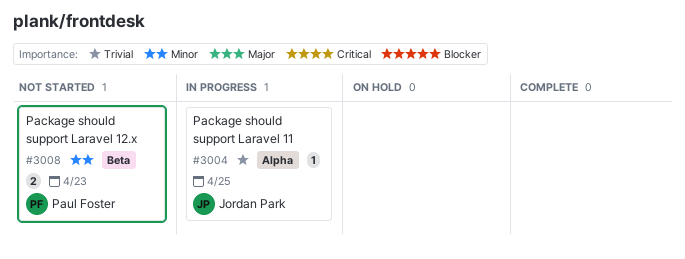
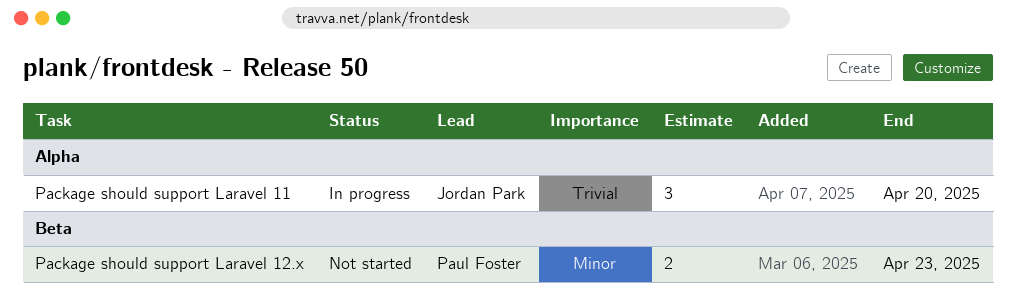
Package should support Laravel 11, estimate: 1 -> 3
Package should support Laravel 11, due: Apr 25 -> Apr 20

